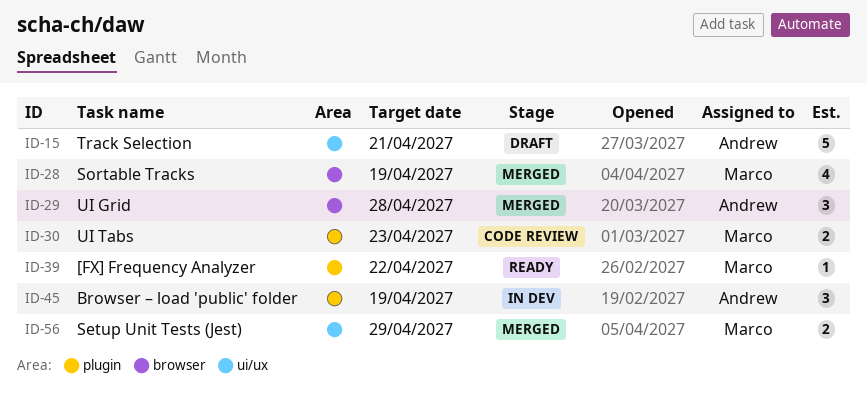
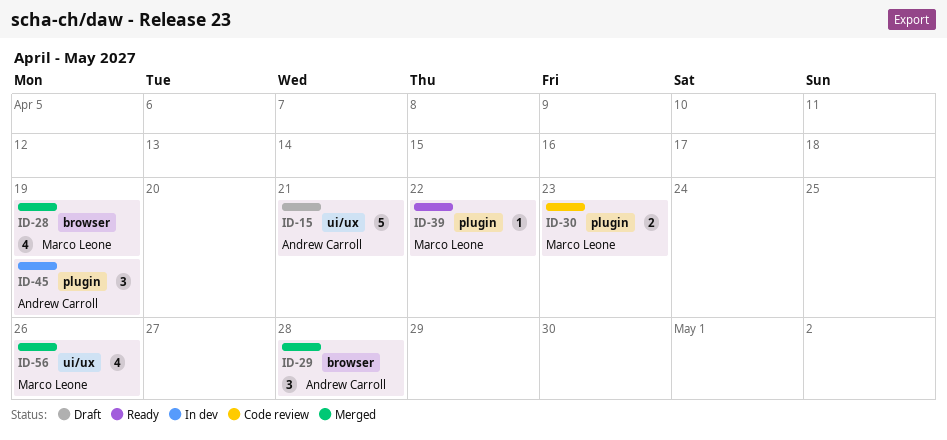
ID-56, estimate: 2 -> 4
ID-56, due: Apr 29 -> Apr 26

